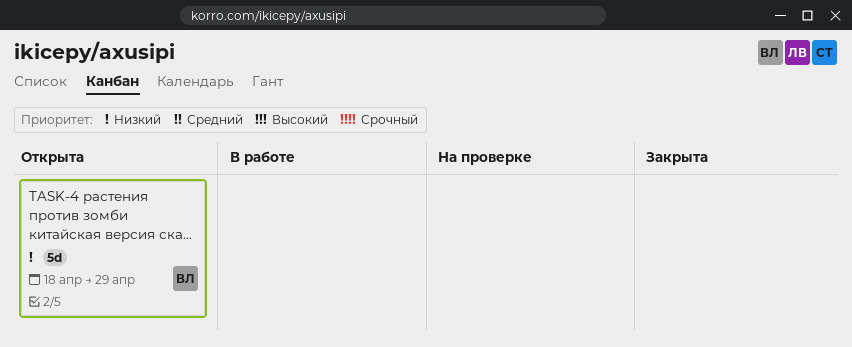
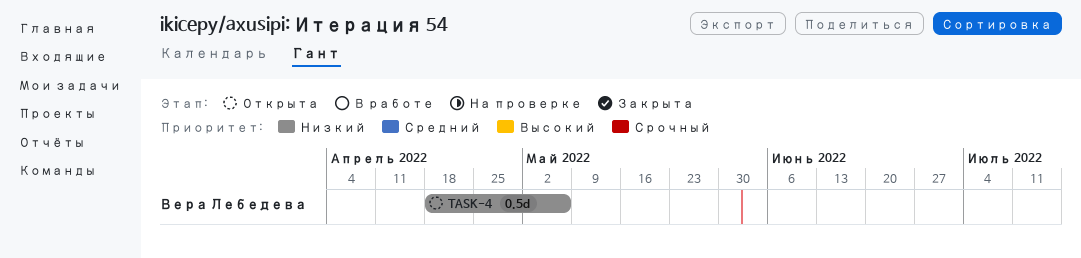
TASK-4, estimate: 5d -> 0.5d
TASK-4, due: Apr 29 -> May 6

